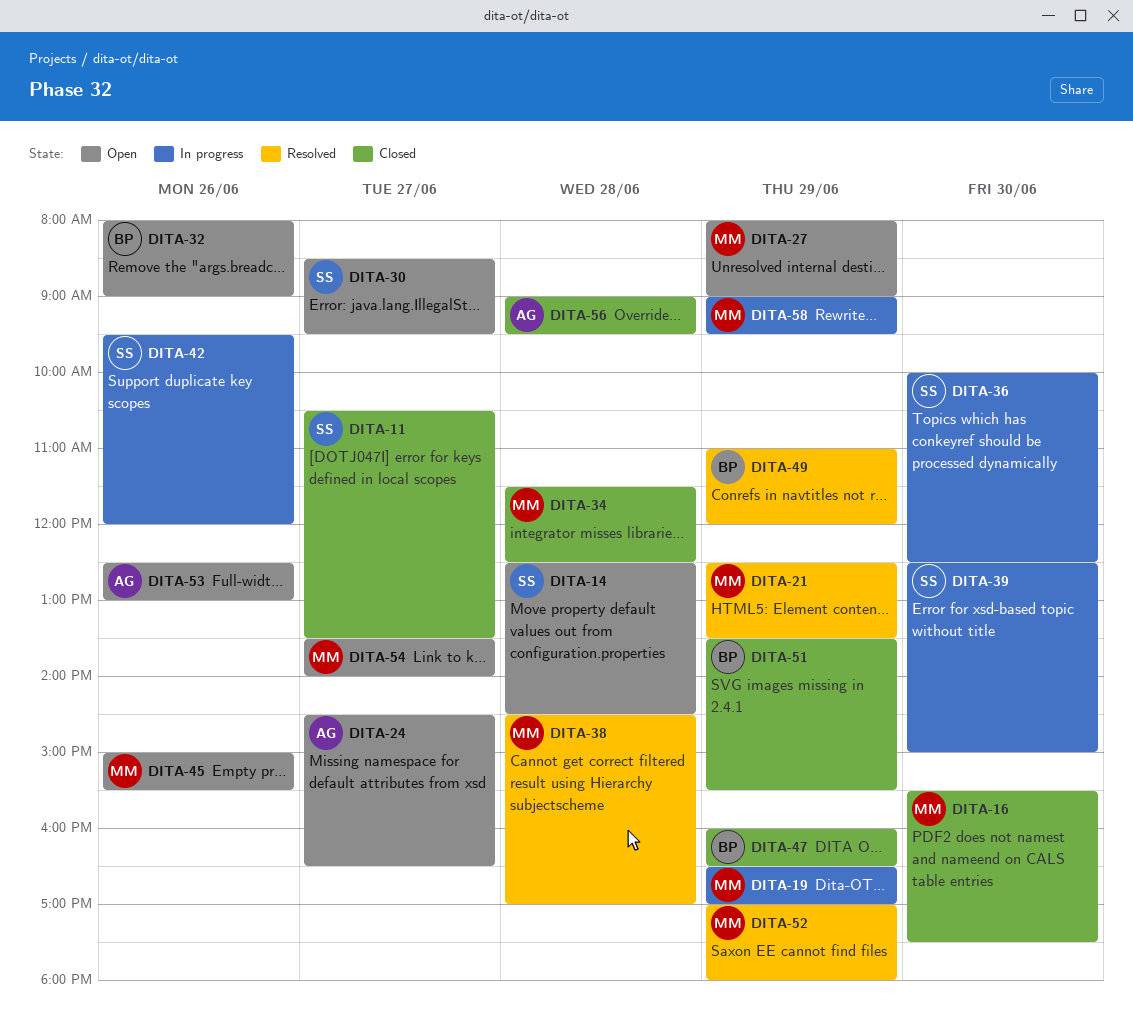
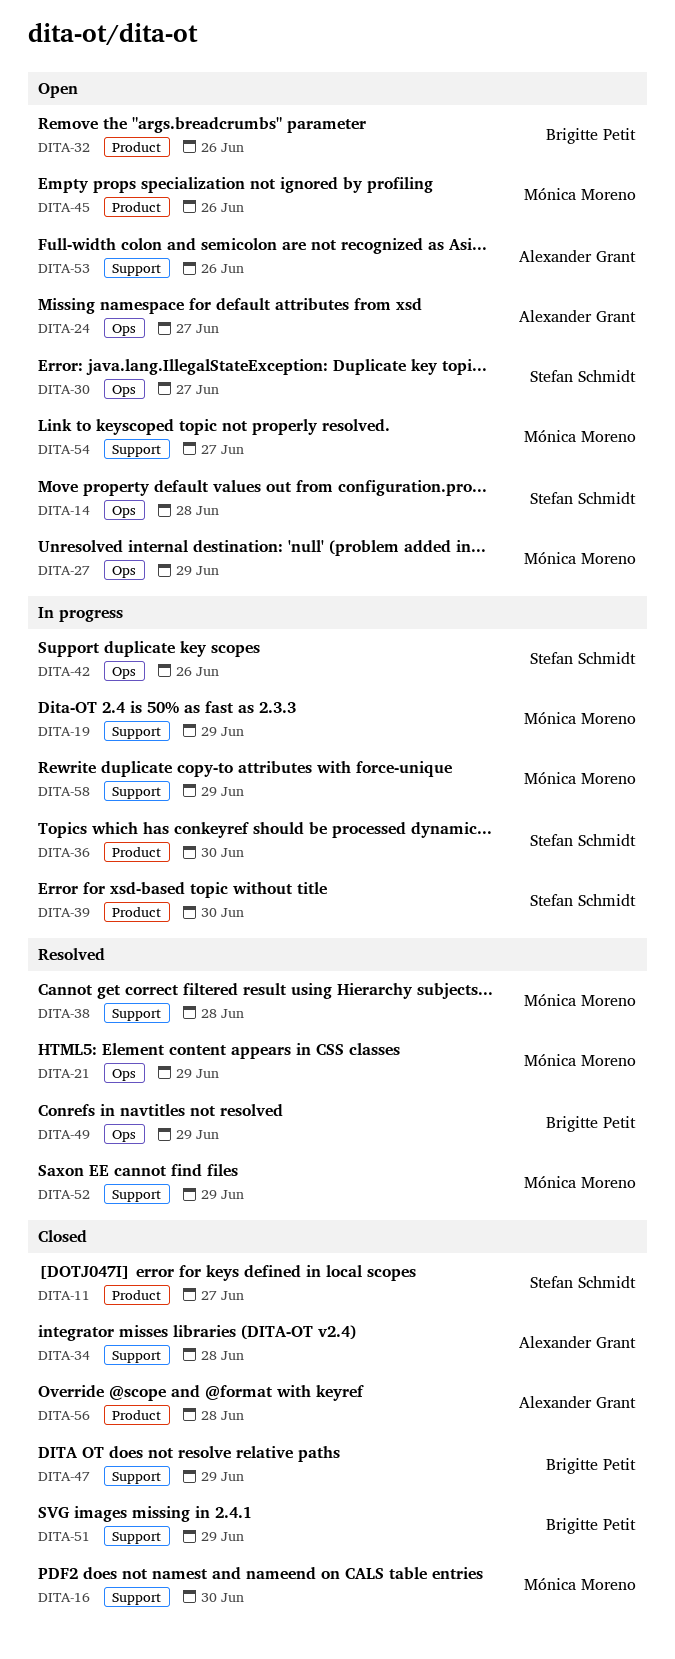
DITA-34, owner: Mónica Moreno -> Alexander Grant

